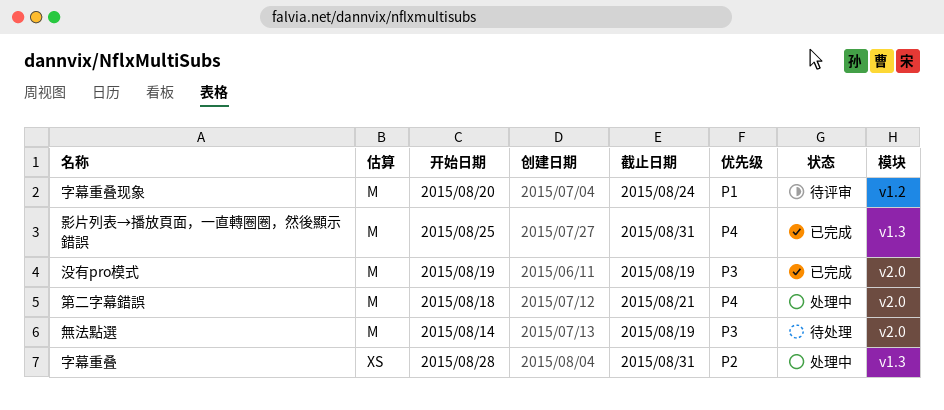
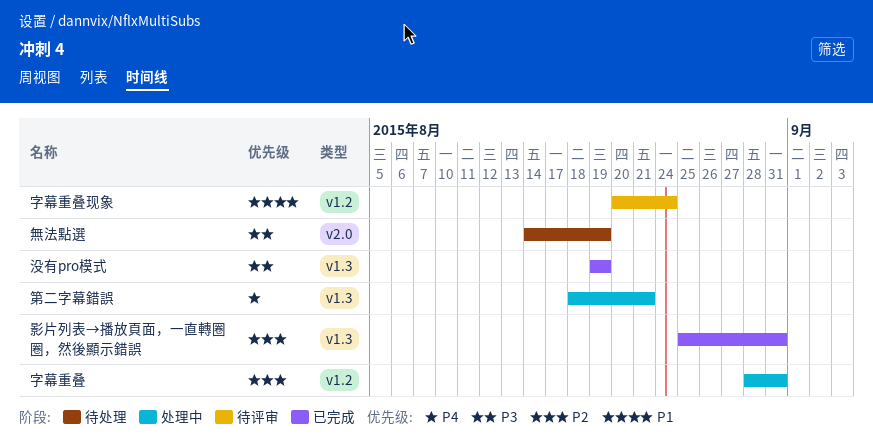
字幕重叠, label: v1.3 -> v1.2
影片列表→播放頁面，一直轉圈圈，然後顯示錯誤, priority: P4 -> P2
没有pro模式, label: v2.0 -> v1.3
第二字幕錯誤, label: v2.0 -> v1.3

